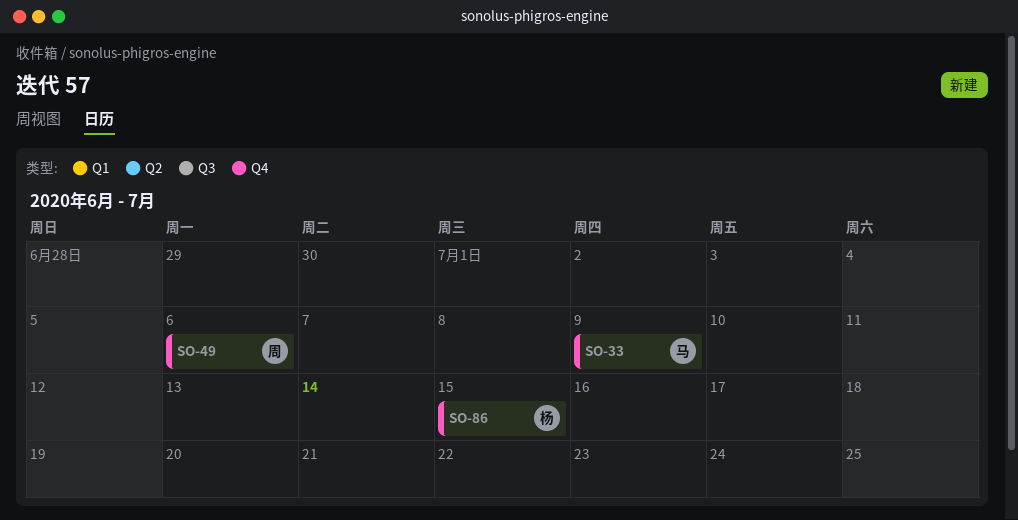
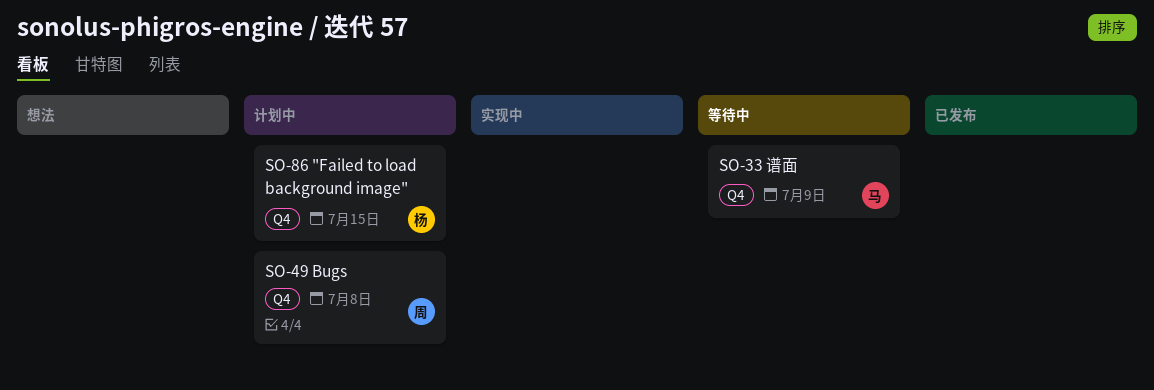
SO-49, due: Jul 6 -> Jul 8

